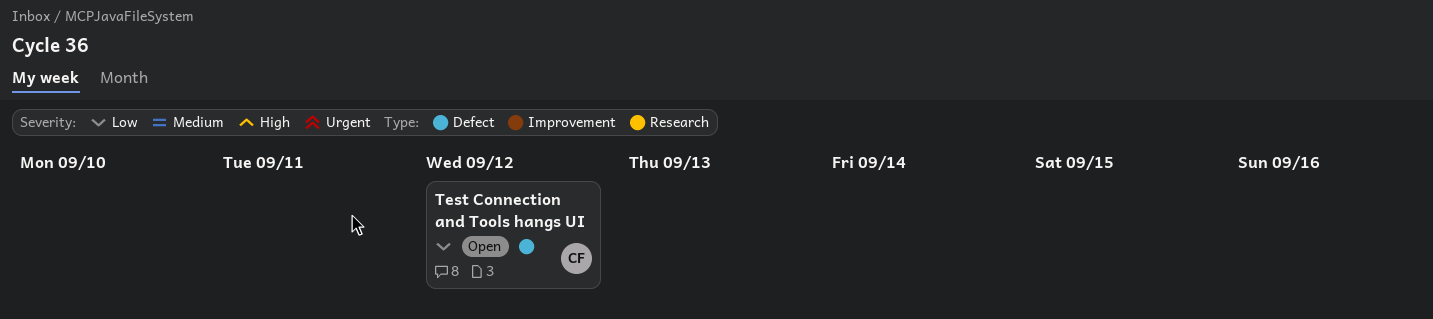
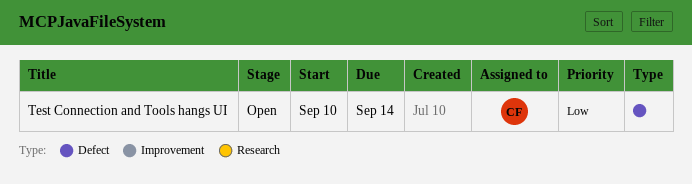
Test Connection and Tools hangs UI, due: Sep 12 -> Sep 14

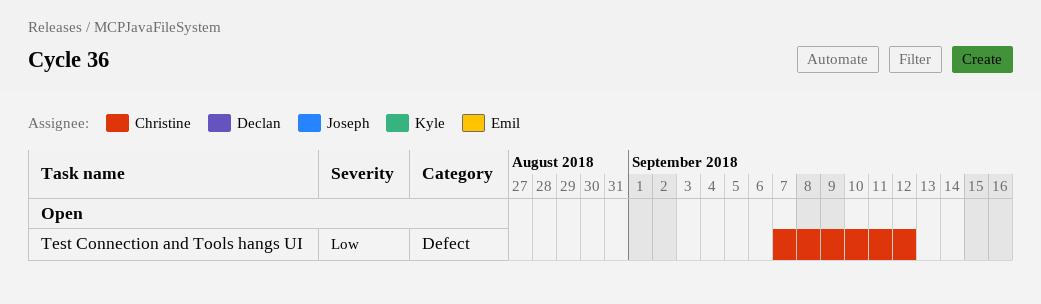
Test Connection and Tools hangs UI, start: Sep 10 -> Sep 7
Test Connection and Tools hangs UI, due: Sep 14 -> Sep 12

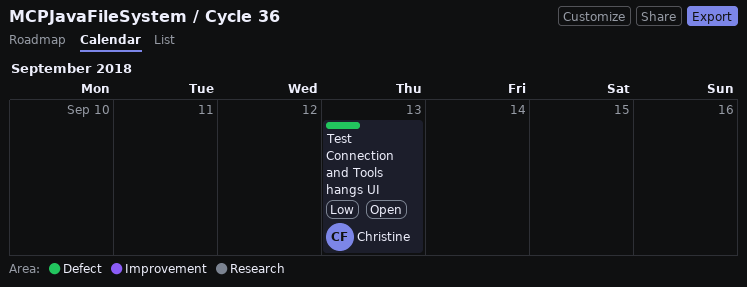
Test Connection and Tools hangs UI, due: Sep 12 -> Sep 13

